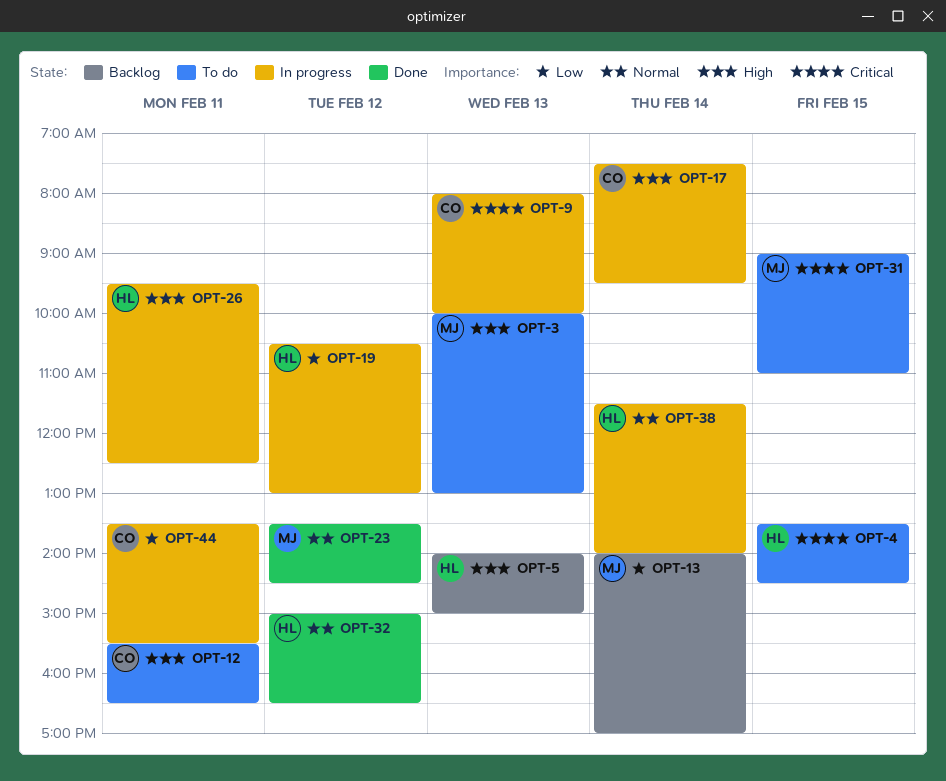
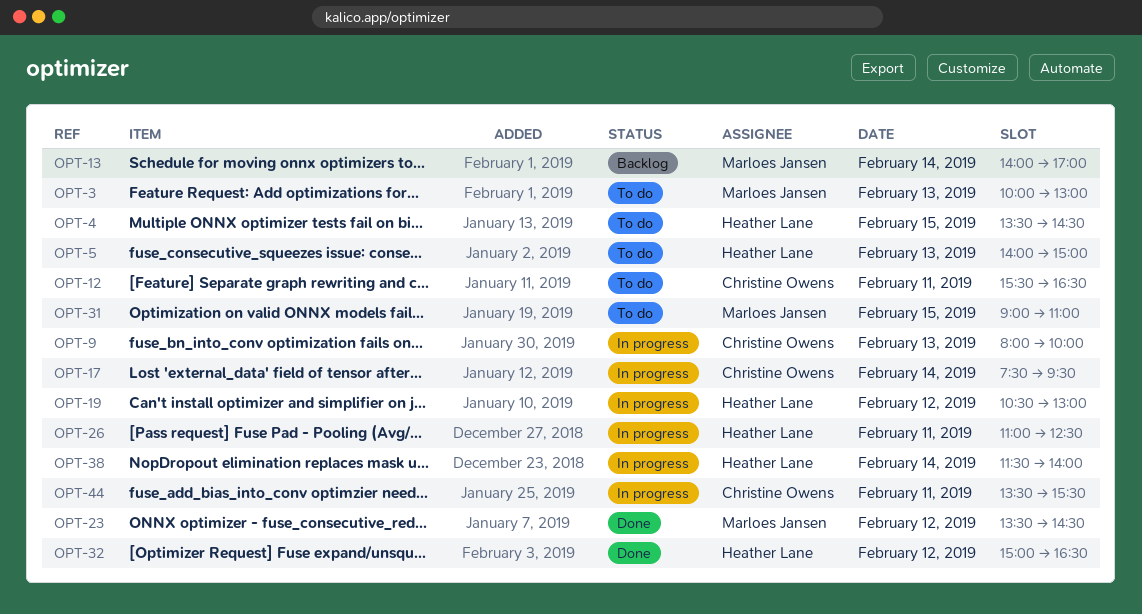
OPT-5, status: Backlog -> To do
OPT-26, begins: 09:30 -> 11:00

